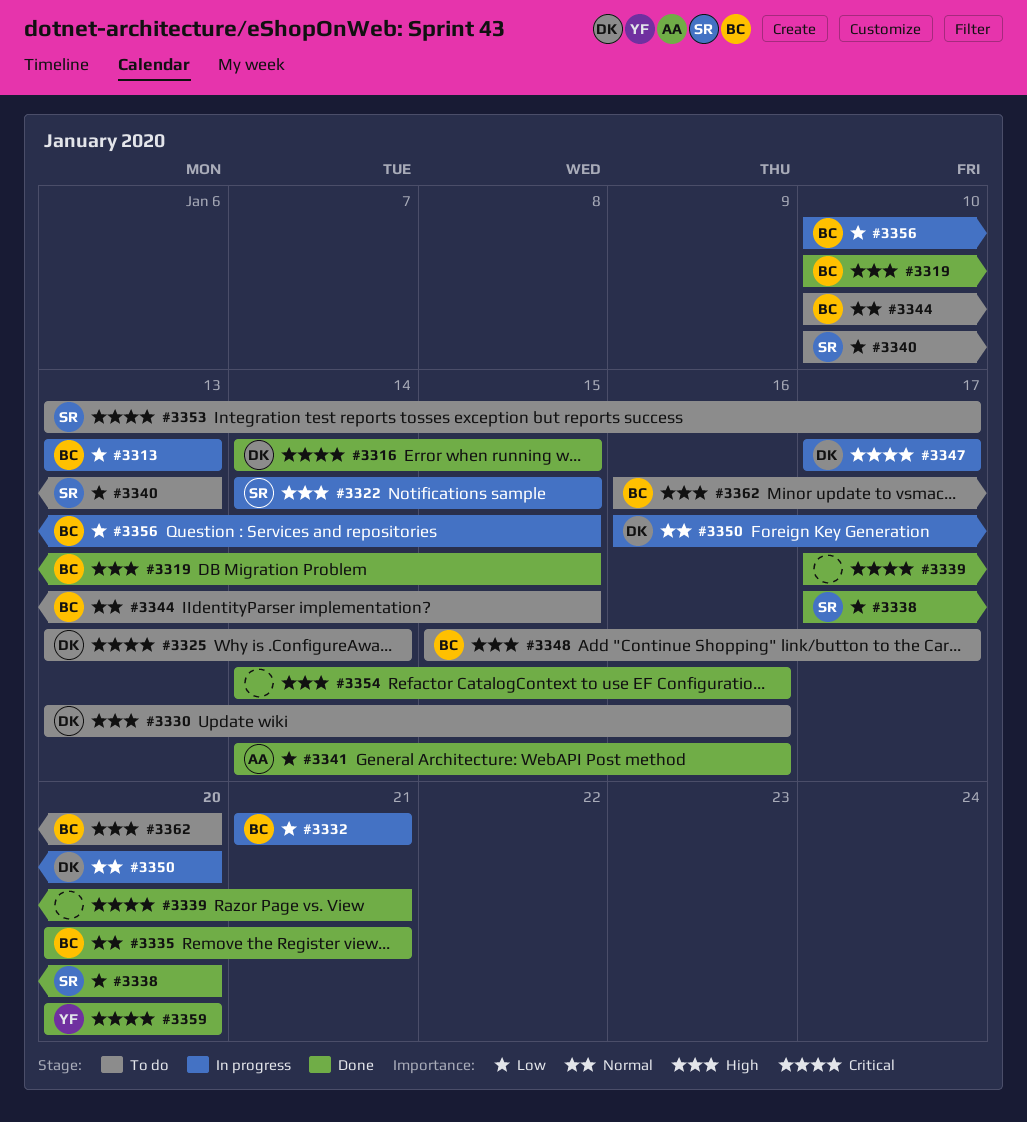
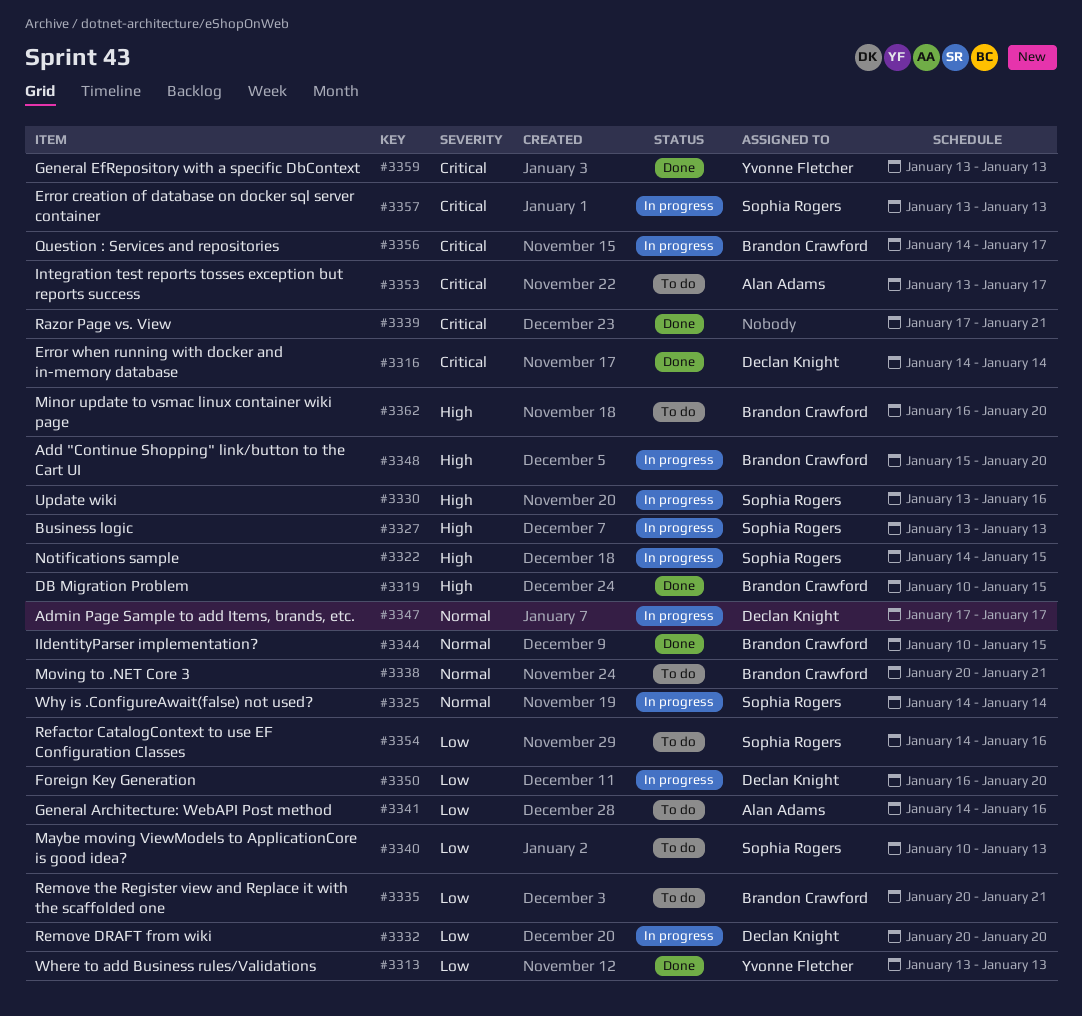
#3313, status: In progress -> Done
#3313, owner: Brandon Crawford -> Yvonne Fletcher
#3316, due: Jan 15 -> Jan 14
#3325, status: To do -> In progress
#3325, owner: Declan Knight -> Sophia Rogers
#3325, priority: Critical -> Normal
#3325, start: Jan 13 -> Jan 14
#3327: none -> present
#3330, status: To do -> In progress
#3330, owner: Declan Knight -> Sophia Rogers
#3332, owner: Brandon Crawford -> Declan Knight
#3332, start: Jan 21 -> Jan 20
#3332, due: Jan 21 -> Jan 20
#3335, status: Done -> To do
#3335, priority: Normal -> Low
#3338, status: Done -> To do
#3338, owner: Sophia Rogers -> Brandon Crawford
#3338, priority: Low -> Normal
#3338, start: Jan 17 -> Jan 20
#3338, due: Jan 20 -> Jan 21
#3341, status: Done -> To do
#3344, status: To do -> Done
#3347, priority: Critical -> Normal
#3348, status: To do -> In progress
#3348, due: Jan 17 -> Jan 20
#3350, priority: Normal -> Low
#3353, owner: Sophia Rogers -> Alan Adams
#3354, status: Done -> To do
#3354, owner: none -> Sophia Rogers
#3354, priority: High -> Low
#3356, priority: Low -> Critical
#3356, start: Jan 10 -> Jan 14
#3356, due: Jan 15 -> Jan 17
#3357: none -> present
#3359, start: Jan 20 -> Jan 13
#3359, due: Jan 20 -> Jan 13

